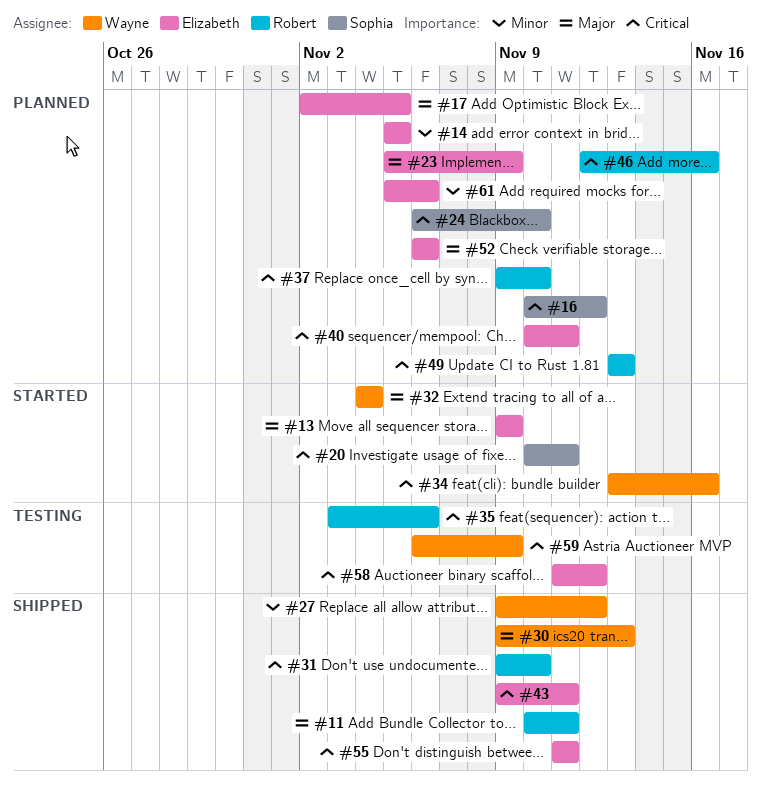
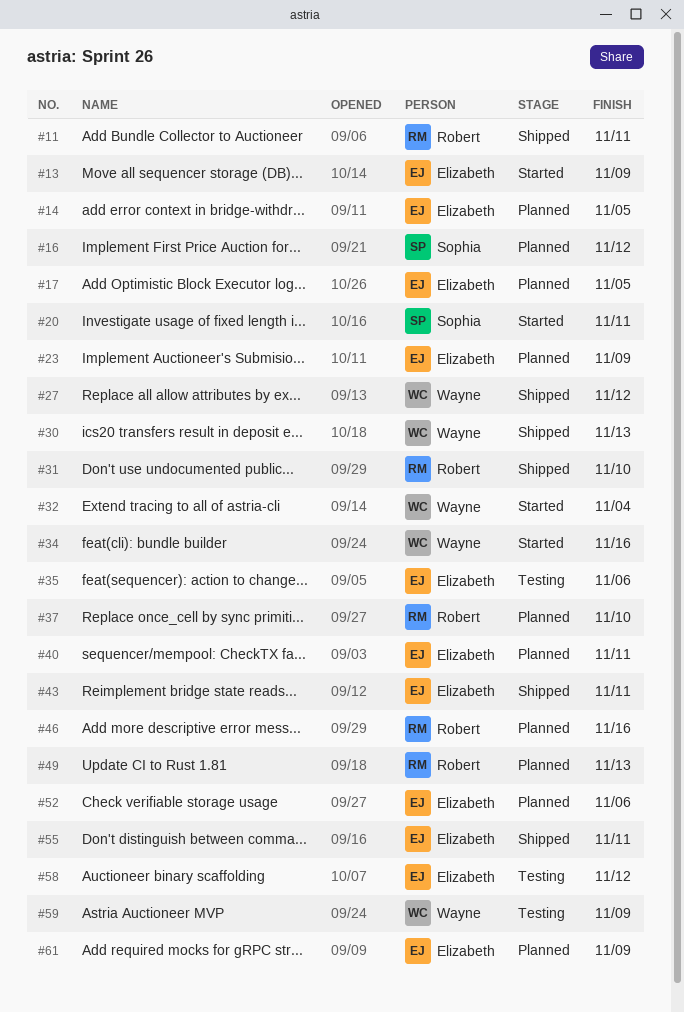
#24: present -> none
#35, owner: Robert -> Elizabeth
#61, due: Nov 6 -> Nov 9

